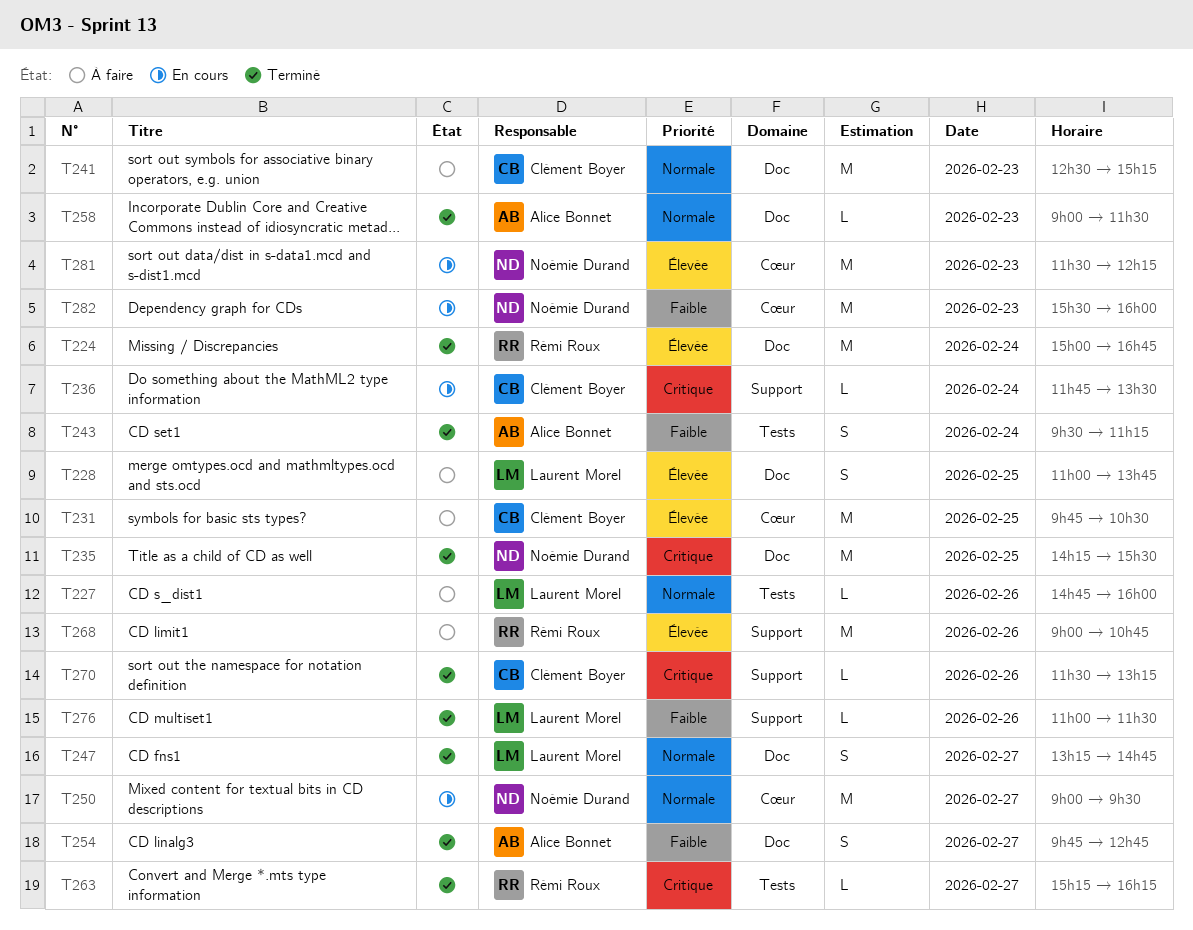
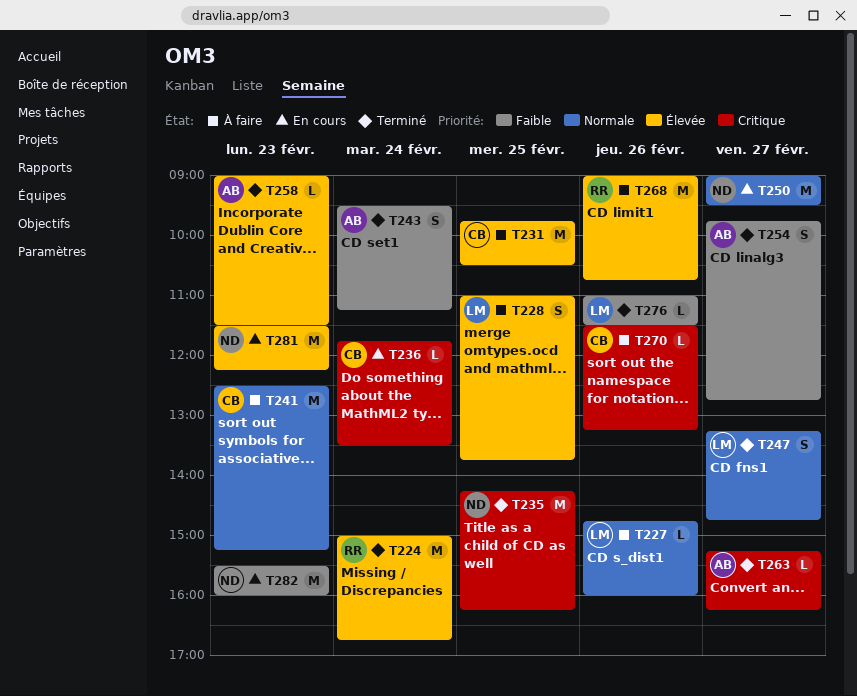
T235, ends: 15:30 -> 16:15
T258, priority: Normale -> Élevée
T263, owner: Rémi Roux -> Alice Bonnet
T270, status: Terminé -> À faire

